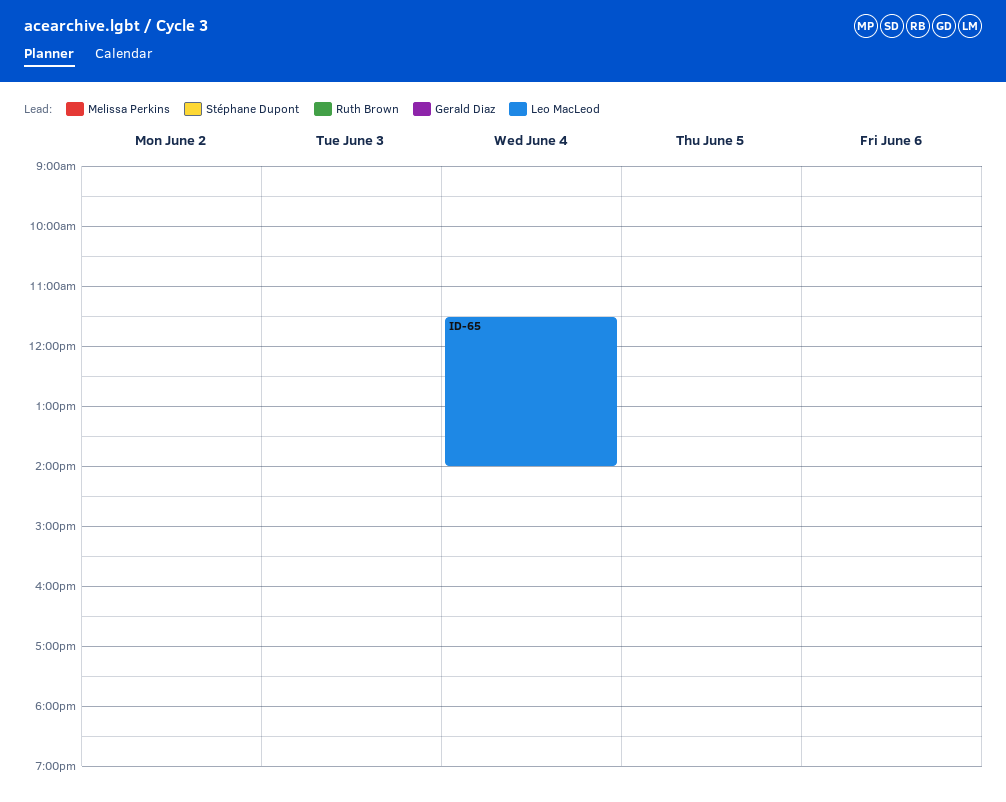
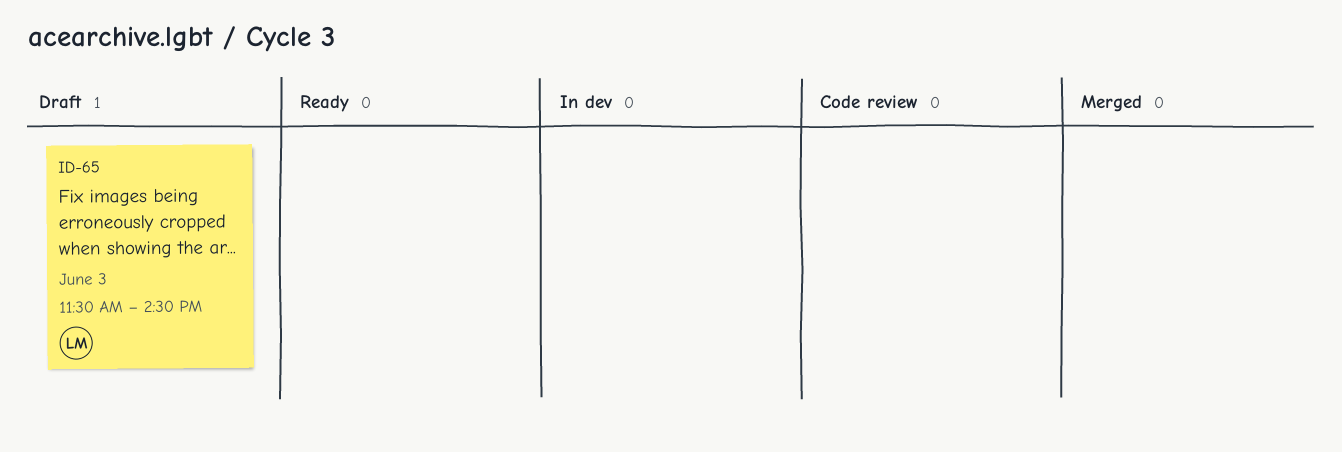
ID-65, day: Jun 4 -> Jun 3
ID-65, ends: 14:00 -> 14:30

